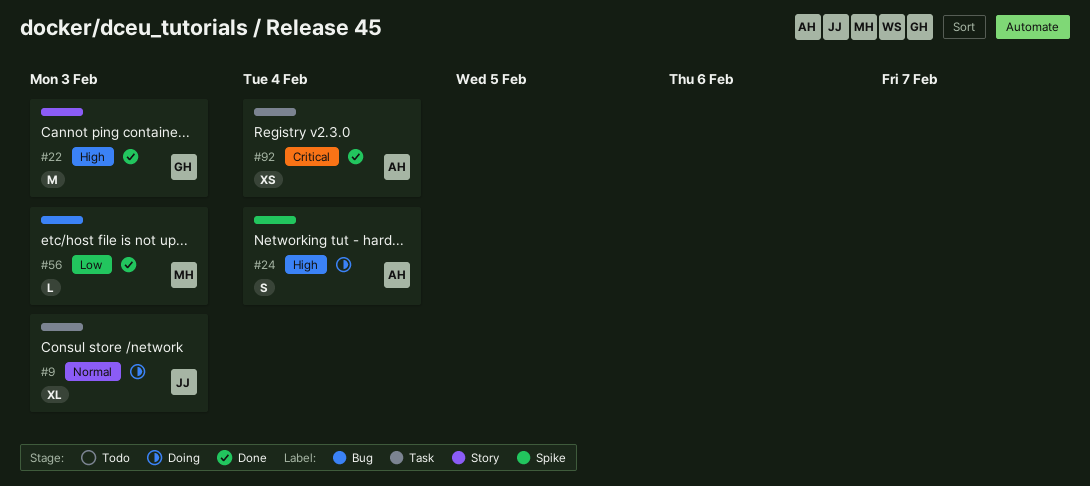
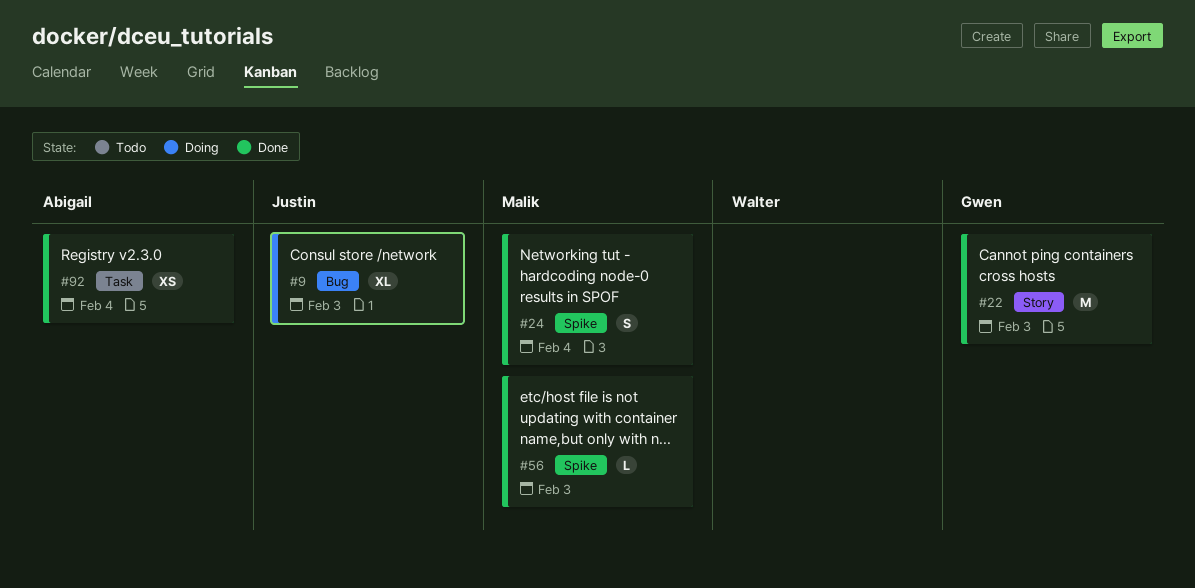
#9, label: Task -> Bug
#24, status: Doing -> Done
#24, owner: Abigail -> Malik
#56, label: Bug -> Spike

